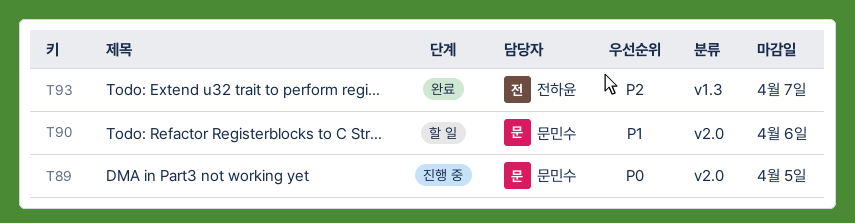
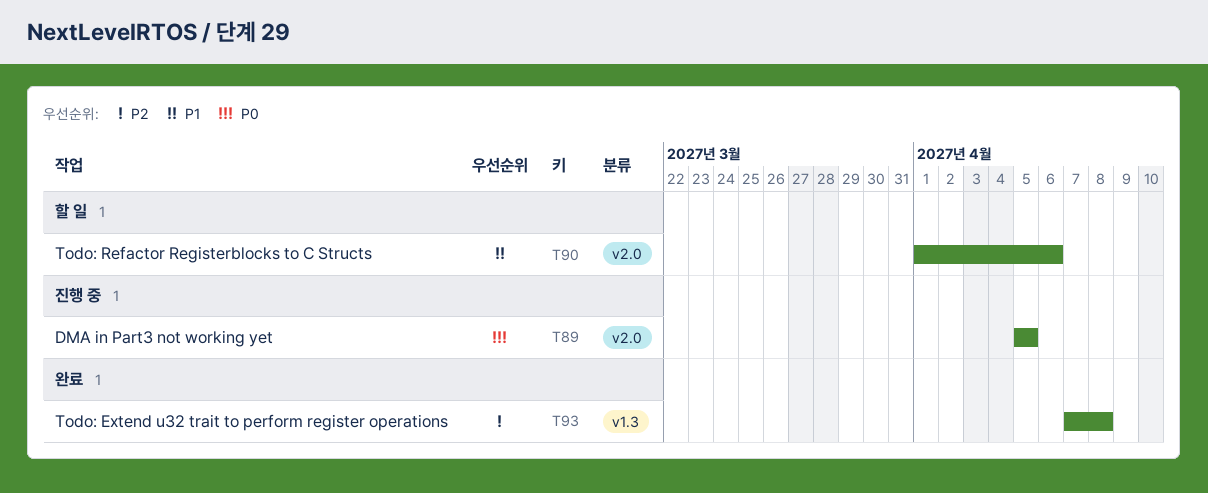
T93, due: Apr 7 -> Apr 8

